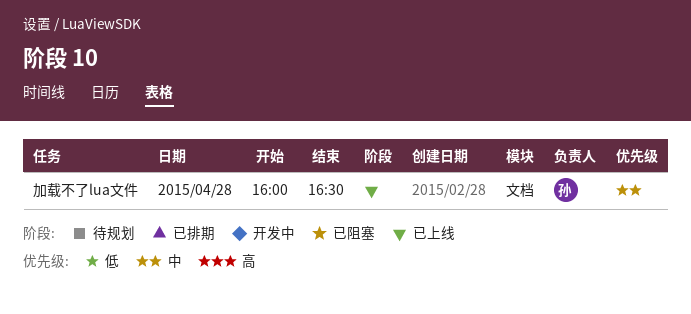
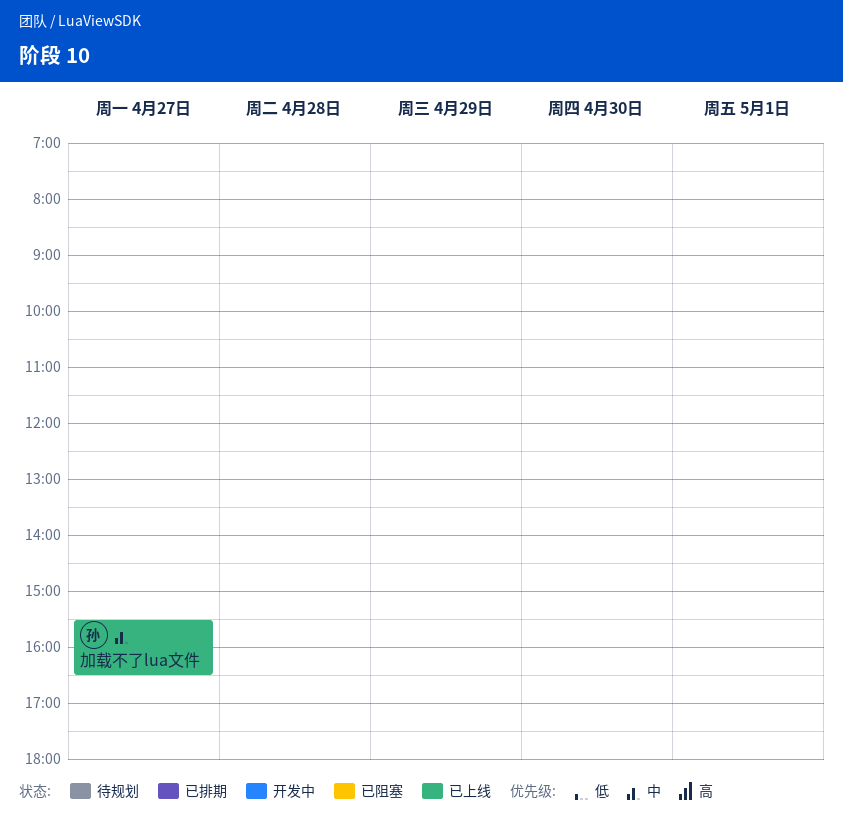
加载不了lua文件, day: Apr 28 -> Apr 27
加载不了lua文件, begins: 16:00 -> 15:30

